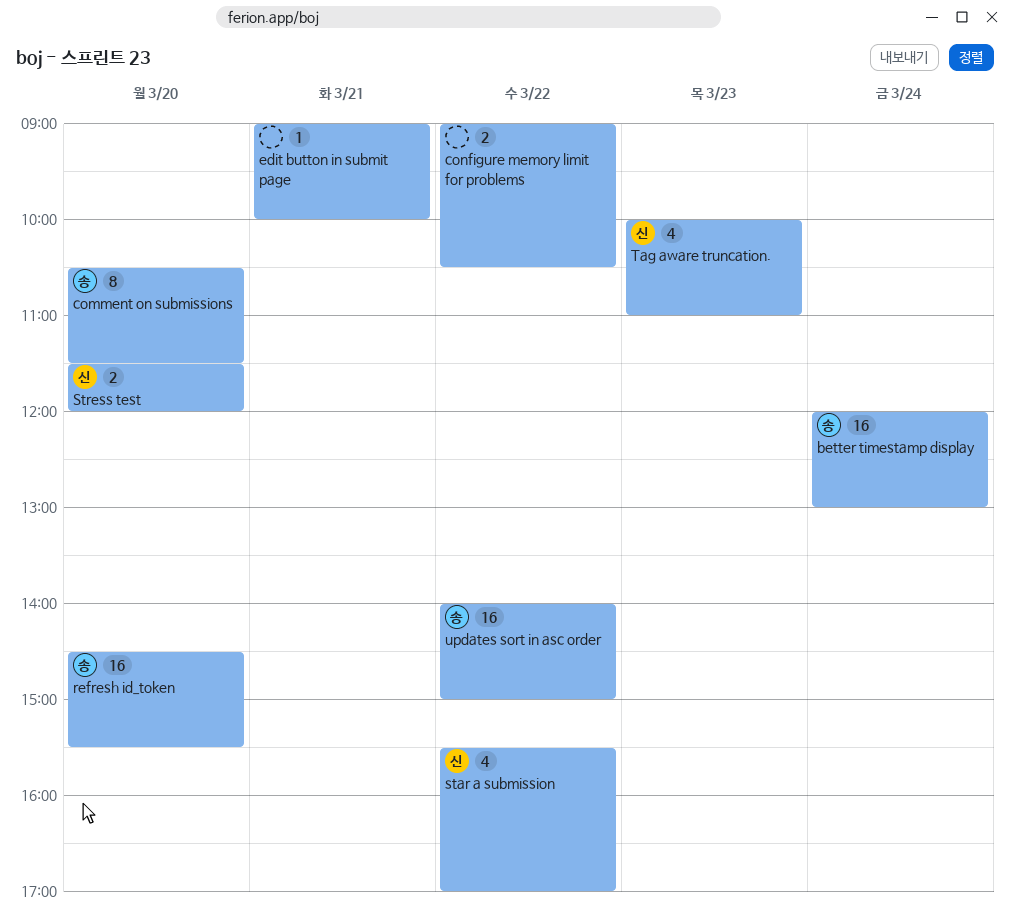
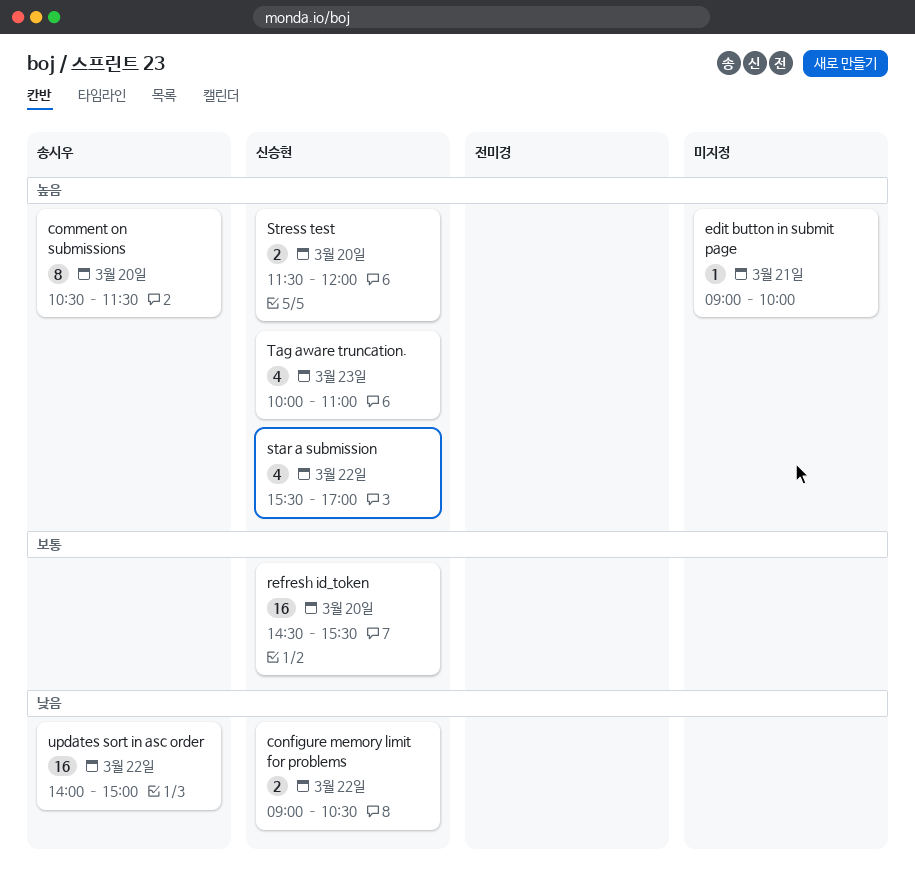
better timestamp display: present -> none
configure memory limit for problems, owner: none -> 신승현
refresh id_token, owner: 송시우 -> 신승현

